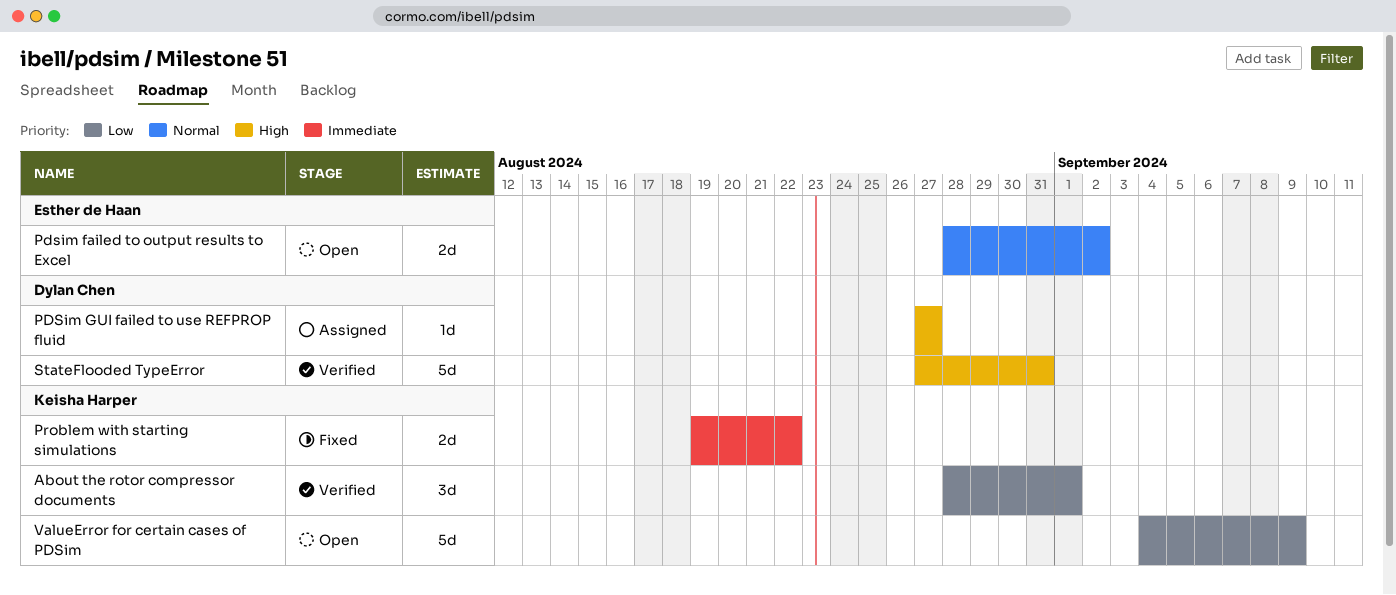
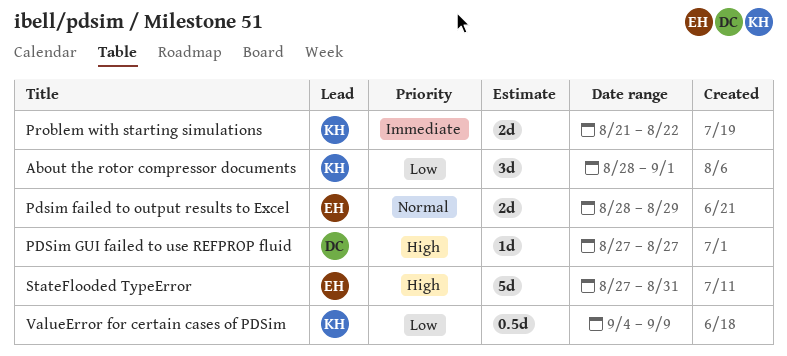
Pdsim failed to output results to Excel, due: Sep 2 -> Aug 29
Problem with starting simulations, start: Aug 19 -> Aug 21
StateFlooded TypeError, owner: Dylan Chen -> Esther de Haan
ValueError for certain cases of PDSim, estimate: 5d -> 0.5d

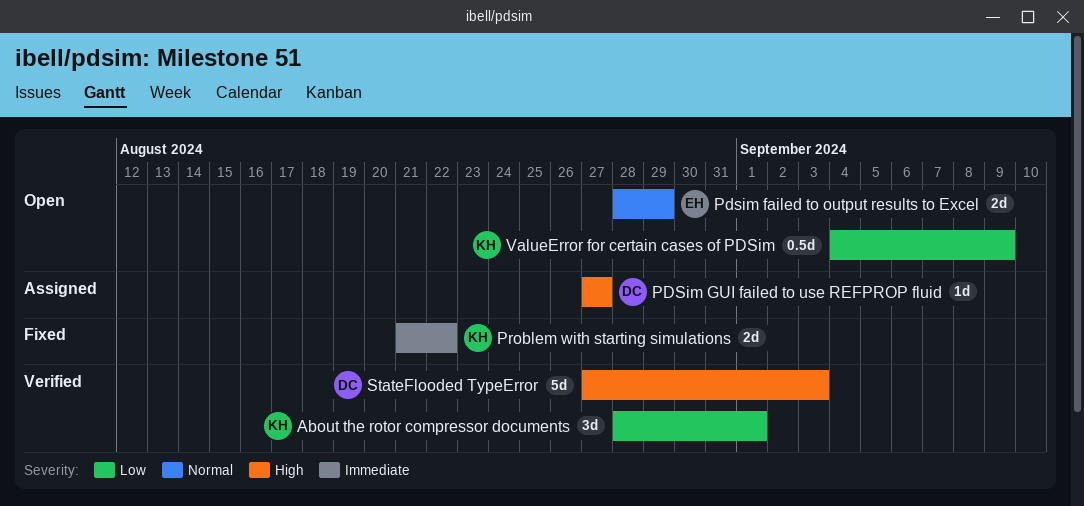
StateFlooded TypeError, owner: EH -> DC
StateFlooded TypeError, due: Aug 31 -> Sep 3

